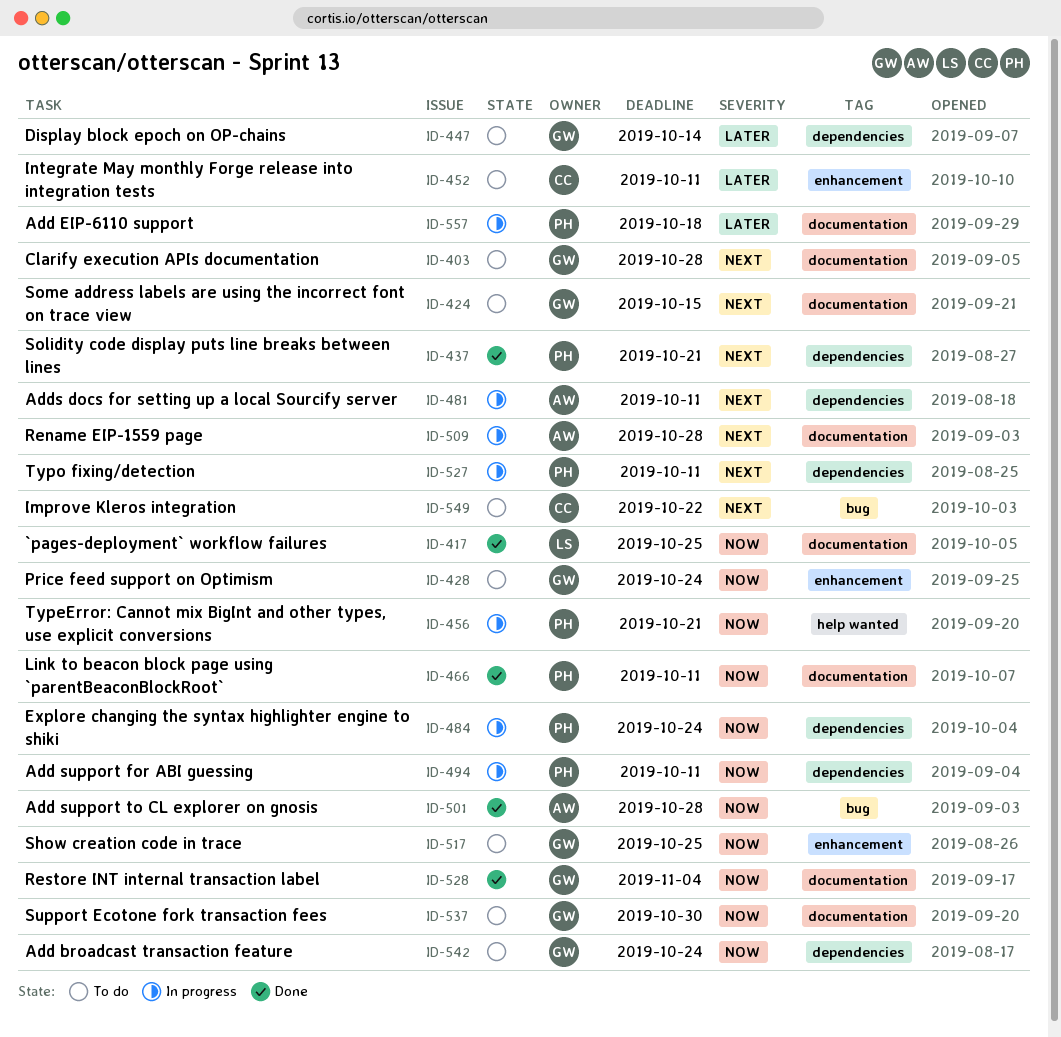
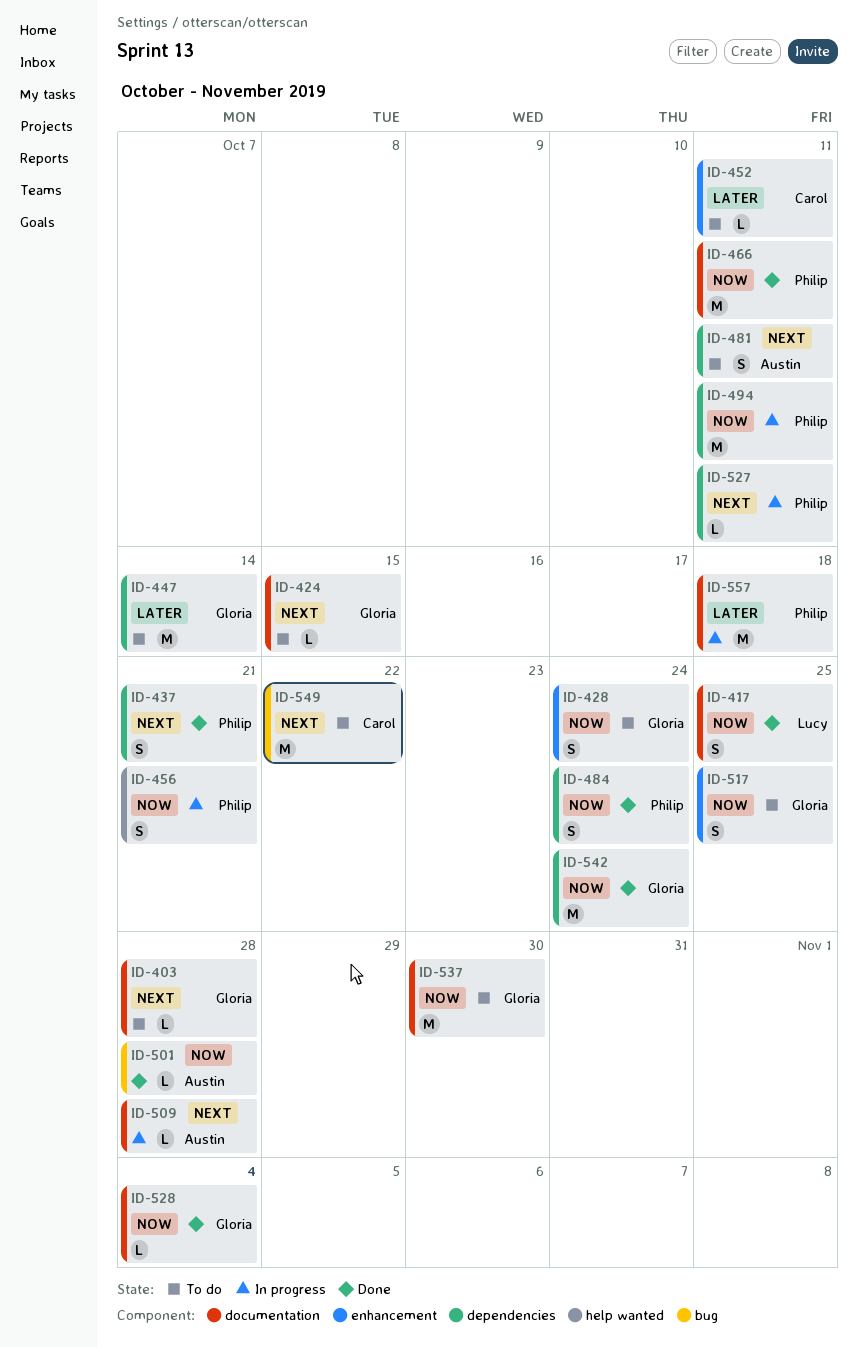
ID-481, status: In progress -> To do
ID-484, status: In progress -> Done
ID-542, status: To do -> Done

